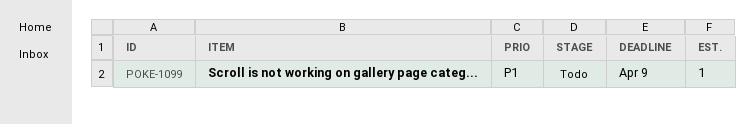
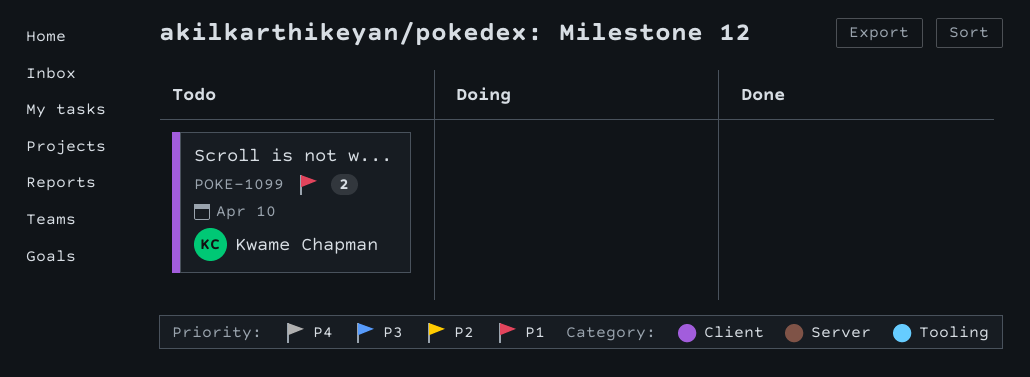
POKE-1099, estimate: 1 -> 2
POKE-1099, due: Apr 9 -> Apr 10

